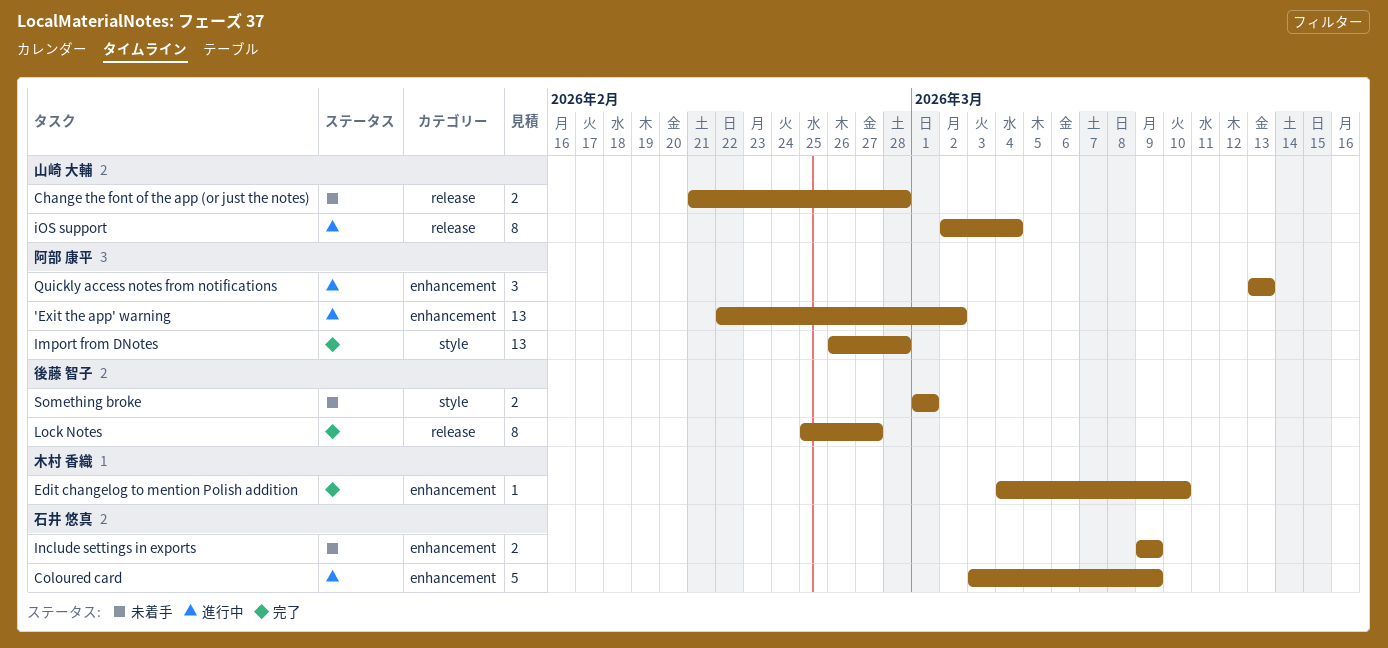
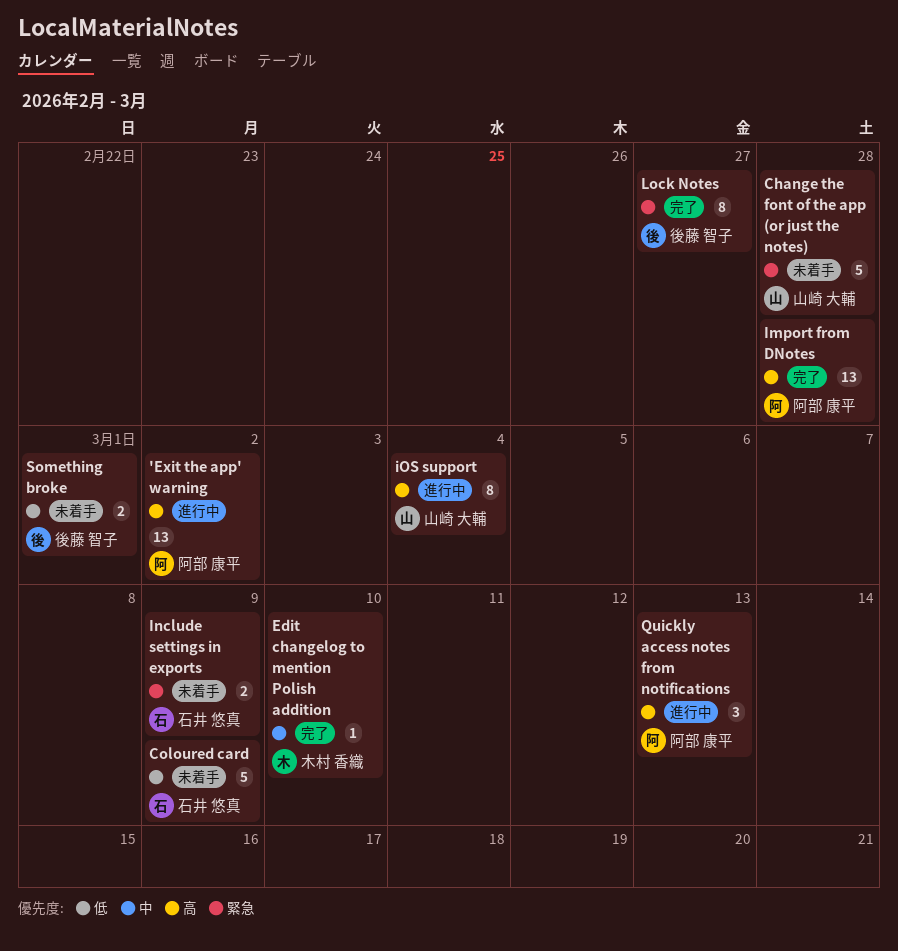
Change the font of the app (or just the notes), estimate: 2 -> 5
Coloured card, status: 進行中 -> 未着手

